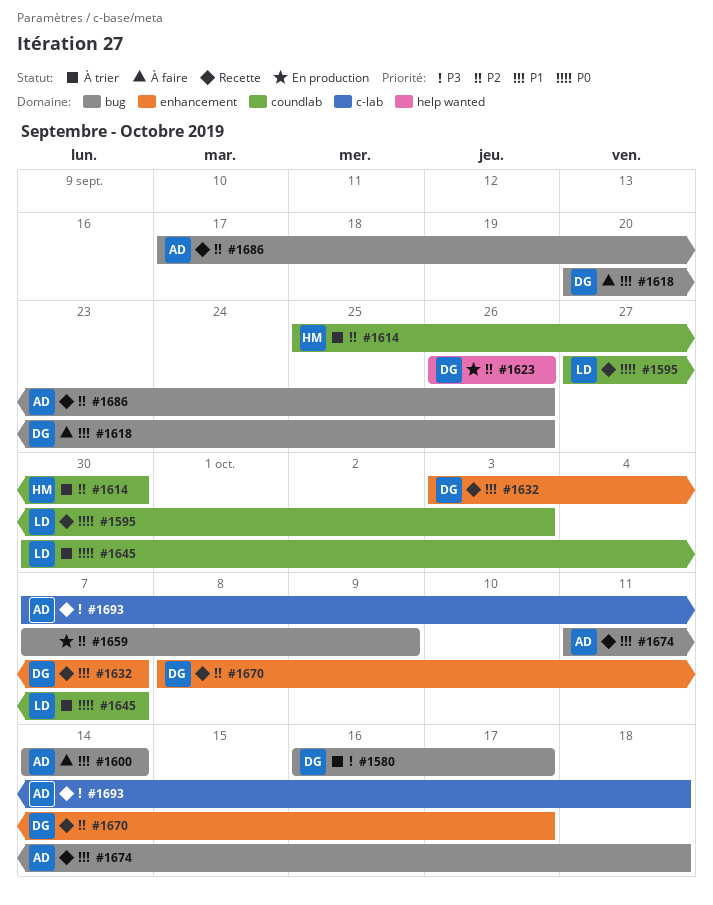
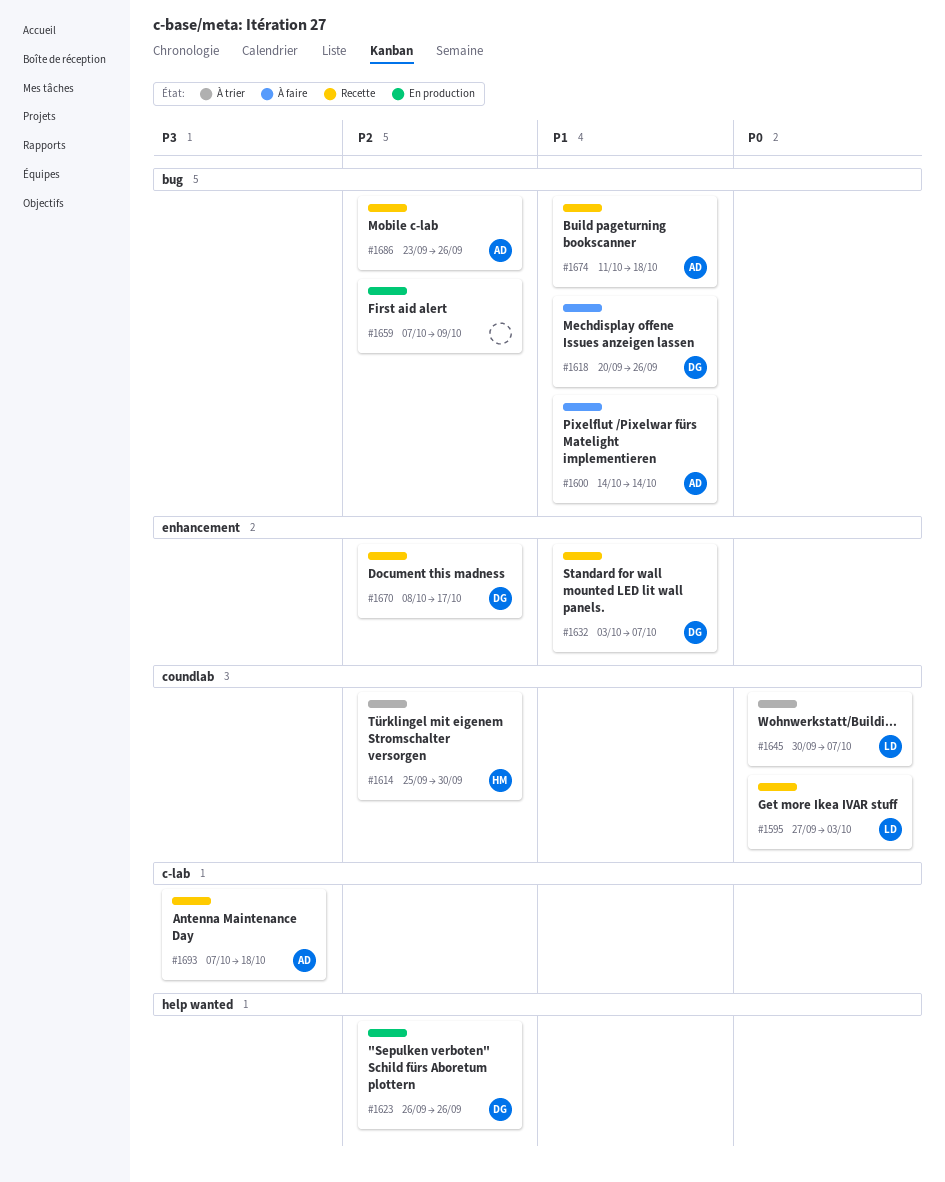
#1580: present -> none
#1686, start: Sep 17 -> Sep 23

